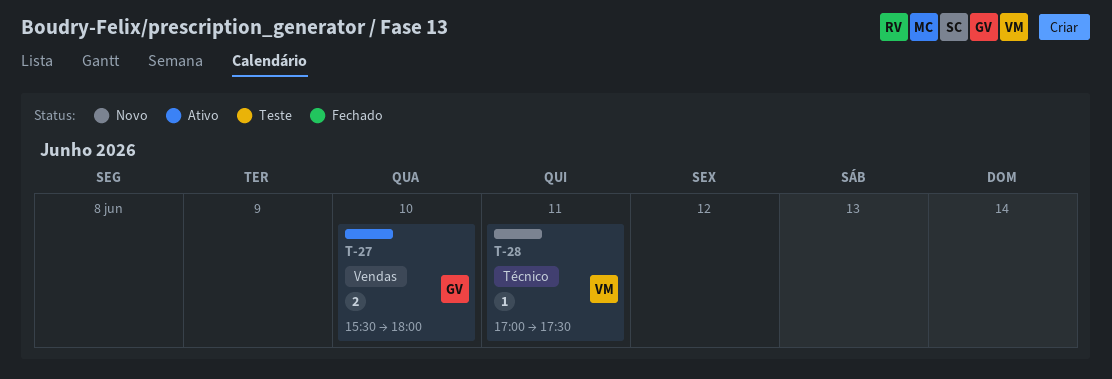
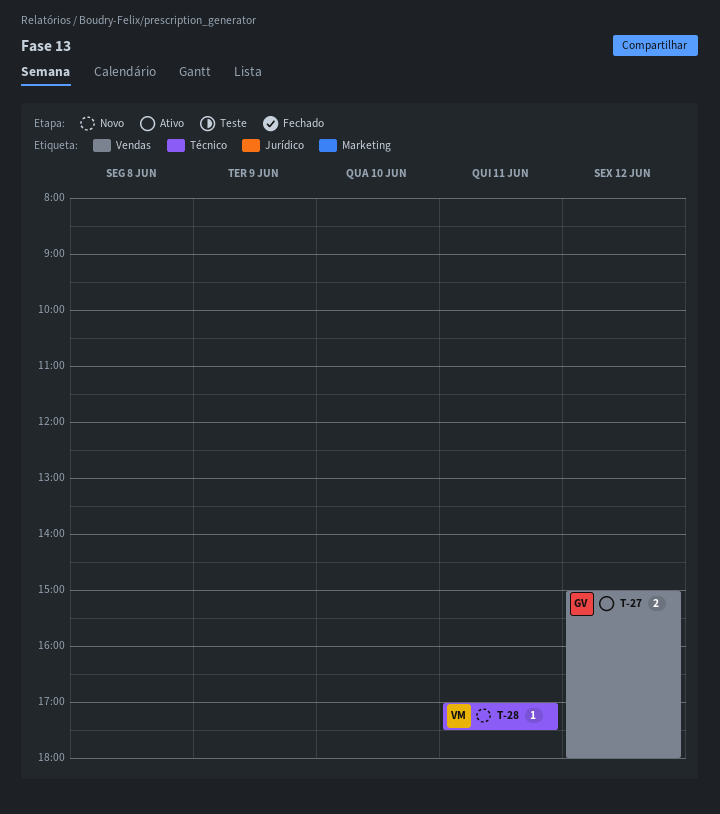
T-27, day: Jun 10 -> Jun 12
T-27, begins: 15:30 -> 15:00

